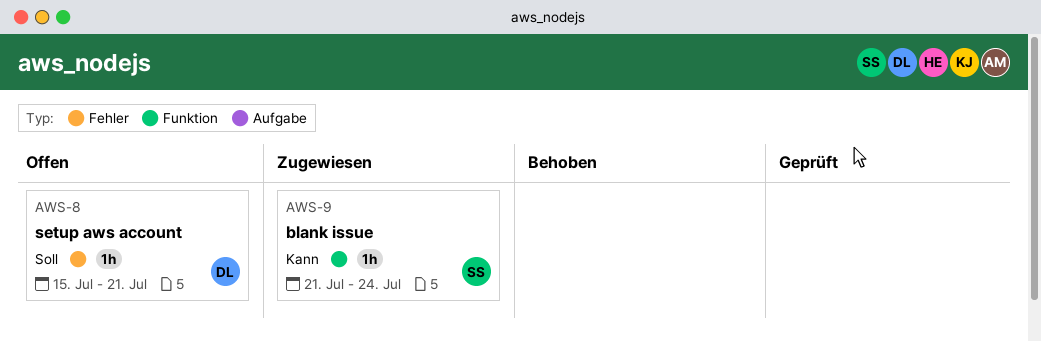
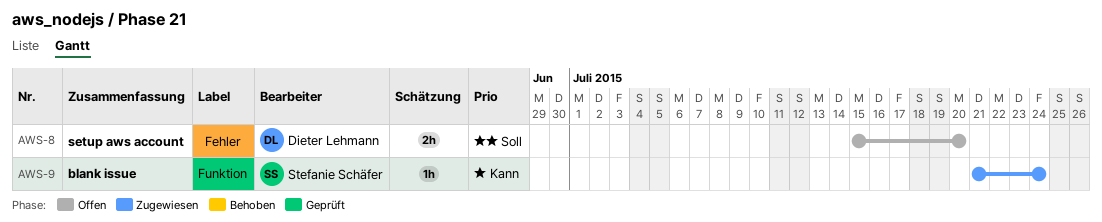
AWS-8, estimate: 1h -> 2h
AWS-8, due: Jul 21 -> Jul 20

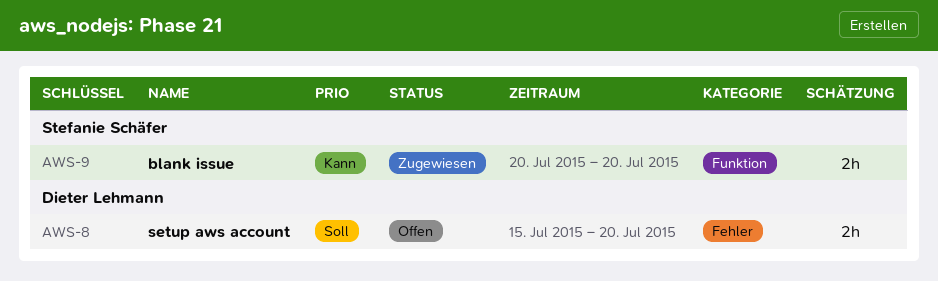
AWS-9, estimate: 1h -> 2h
AWS-9, start: Jul 21 -> Jul 20
AWS-9, due: Jul 24 -> Jul 20

